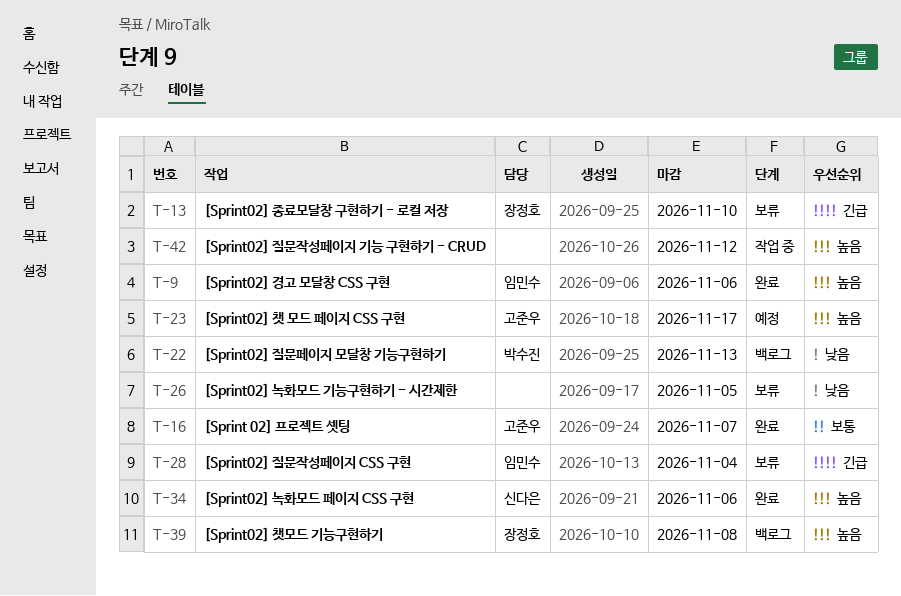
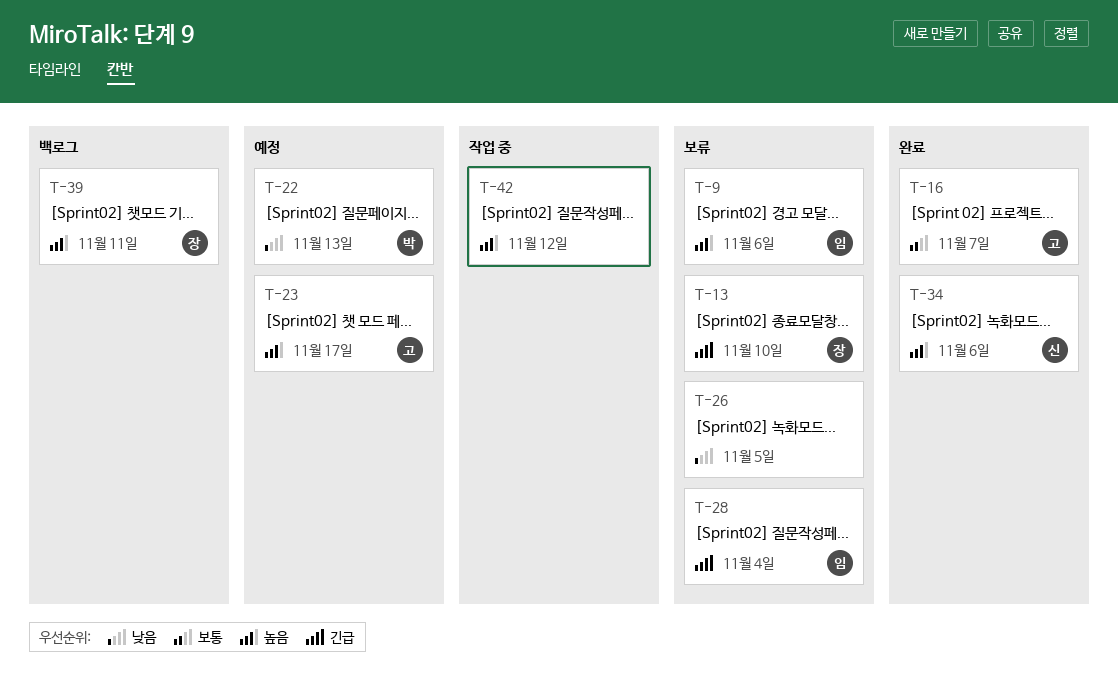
T-9, status: 완료 -> 보류
T-22, status: 백로그 -> 예정
T-39, due: Nov 8 -> Nov 11

